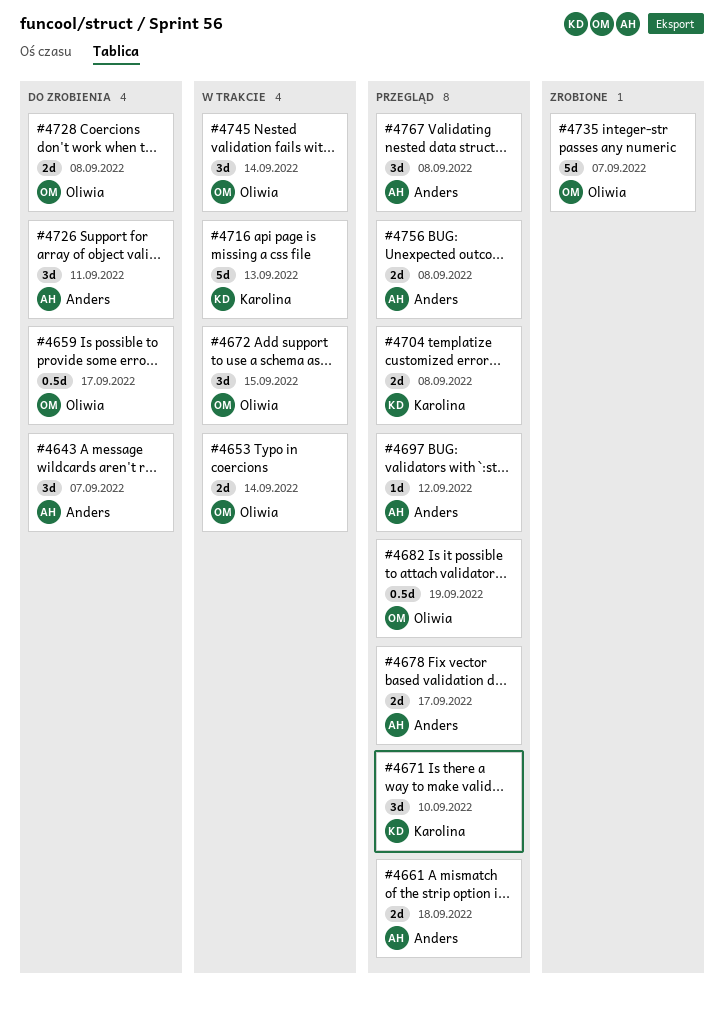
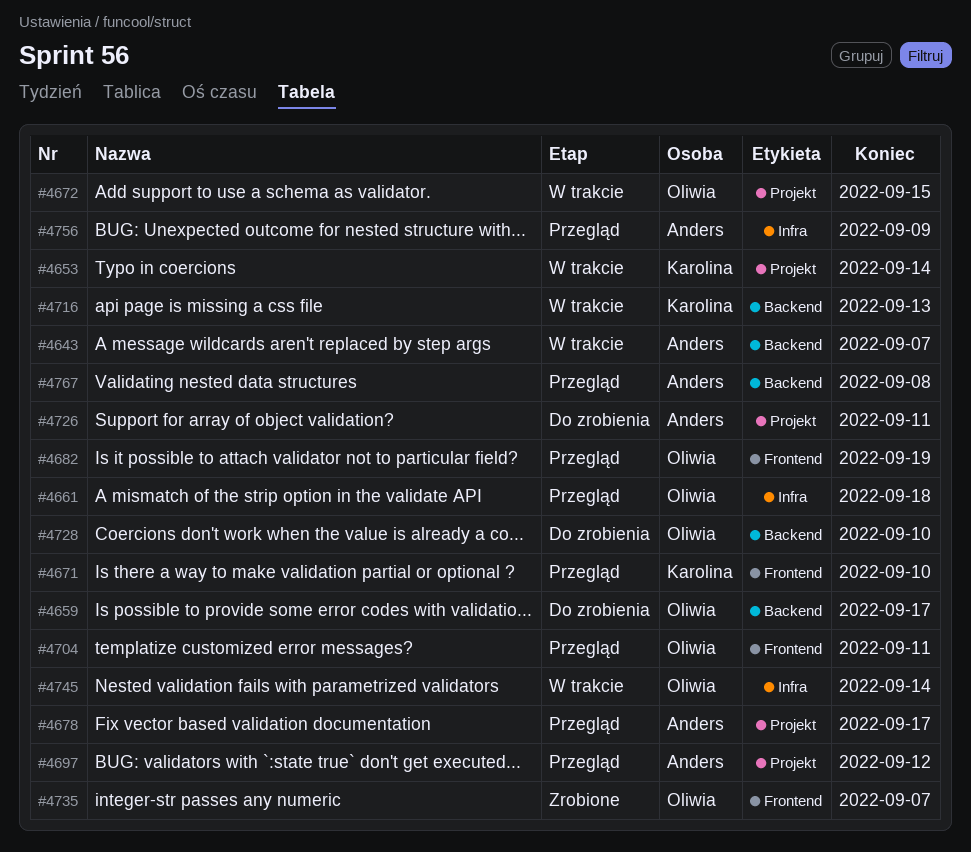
#4643, status: Do zrobienia -> W trakcie
#4653, owner: Oliwia -> Karolina
#4661, owner: Anders -> Oliwia
#4704, owner: Karolina -> Oliwia
#4704, due: Sep 8 -> Sep 11
#4728, due: Sep 8 -> Sep 10
#4756, due: Sep 8 -> Sep 9

